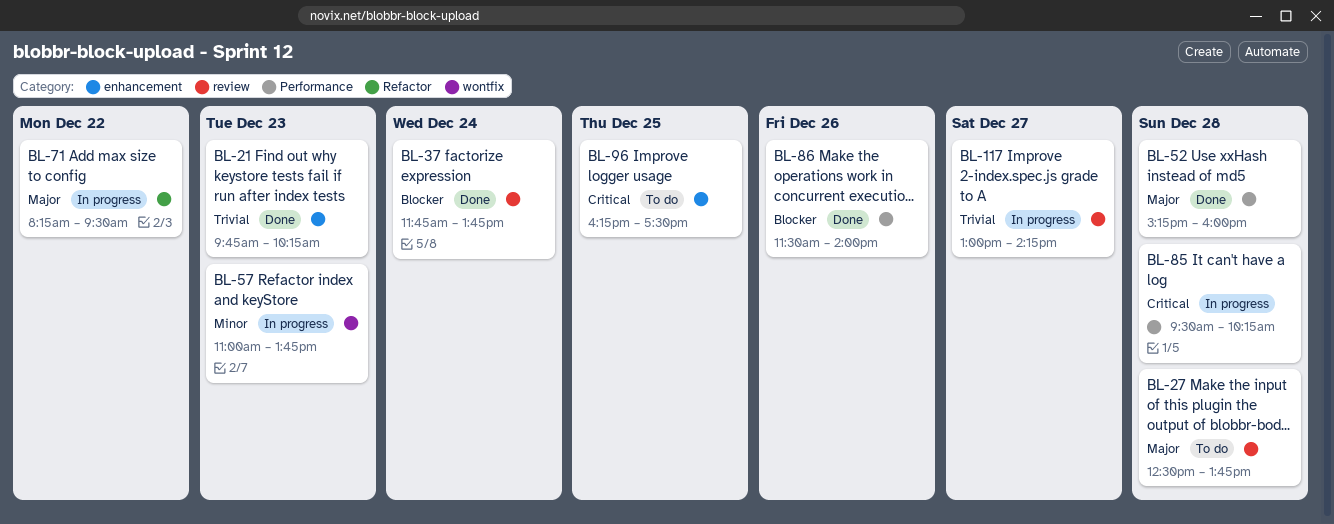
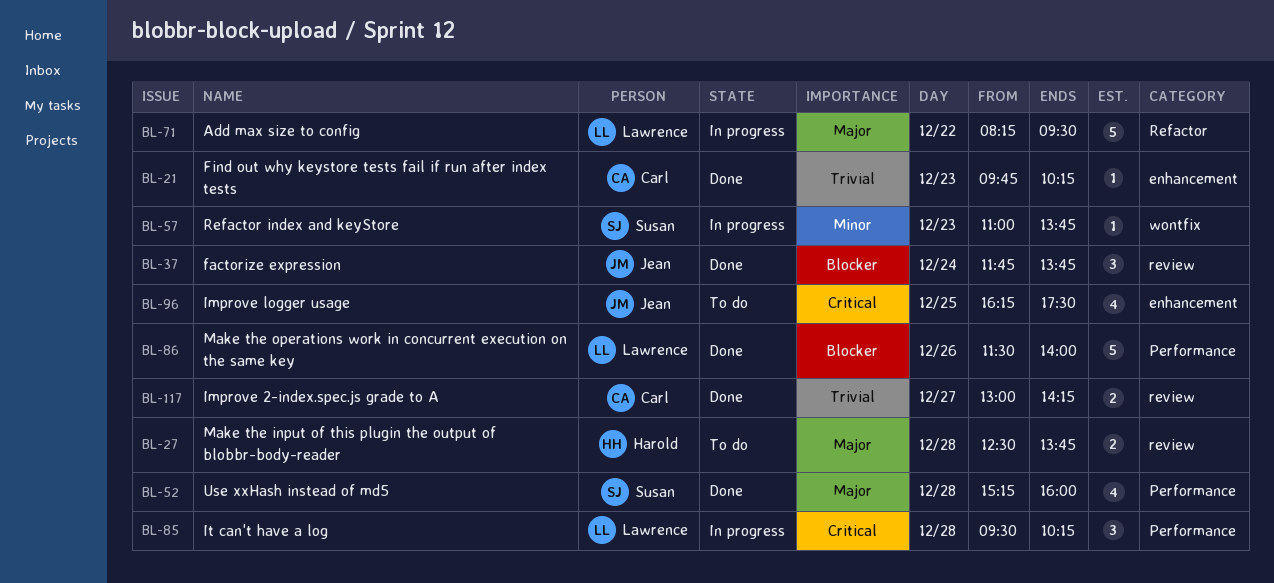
BL-117, status: In progress -> Done

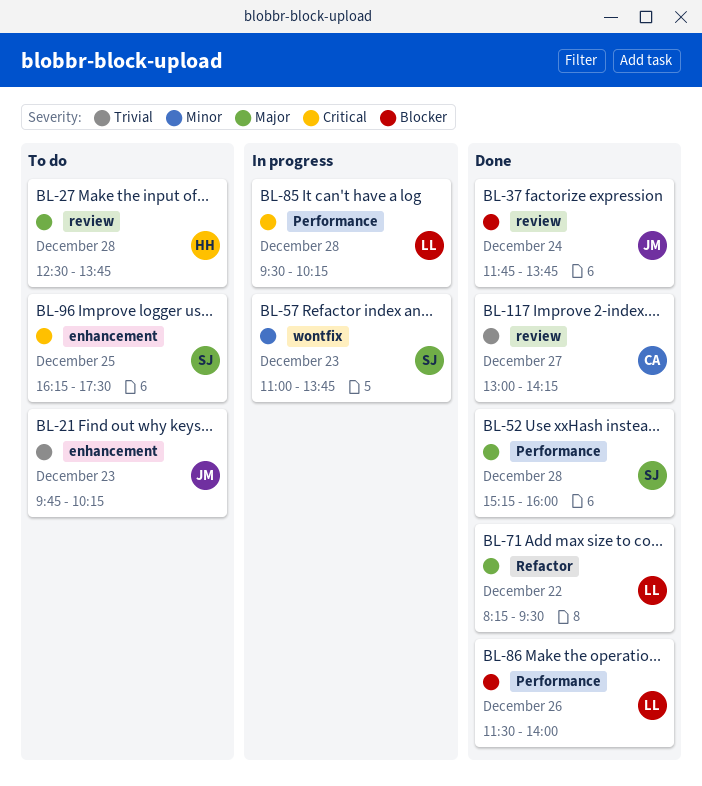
BL-21, status: Done -> To do
BL-21, owner: Carl -> Jean
BL-71, status: In progress -> Done
BL-96, owner: Jean -> Susan

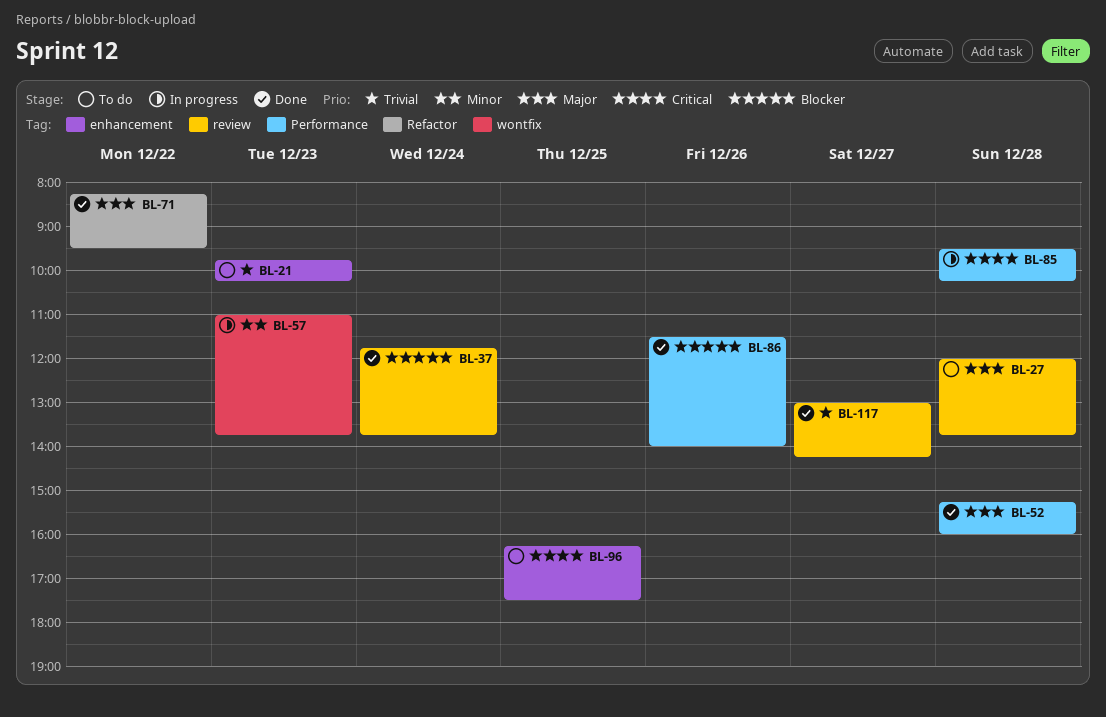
BL-27, begins: 12:30 -> 12:00

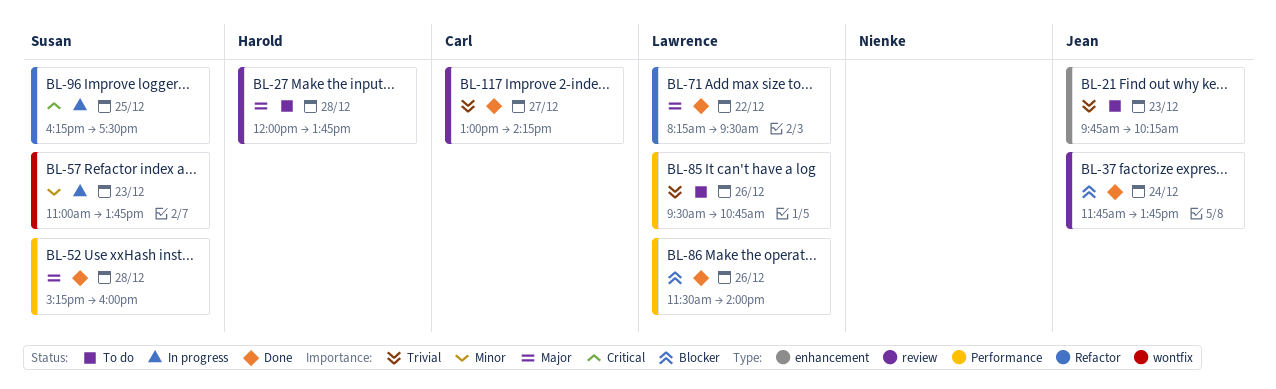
BL-85, status: In progress -> To do
BL-85, priority: Critical -> Trivial
BL-85, day: Dec 28 -> Dec 26
BL-85, ends: 10:15 -> 10:45
BL-96, status: To do -> In progress
BL-96, label: enhancement -> Refactor

